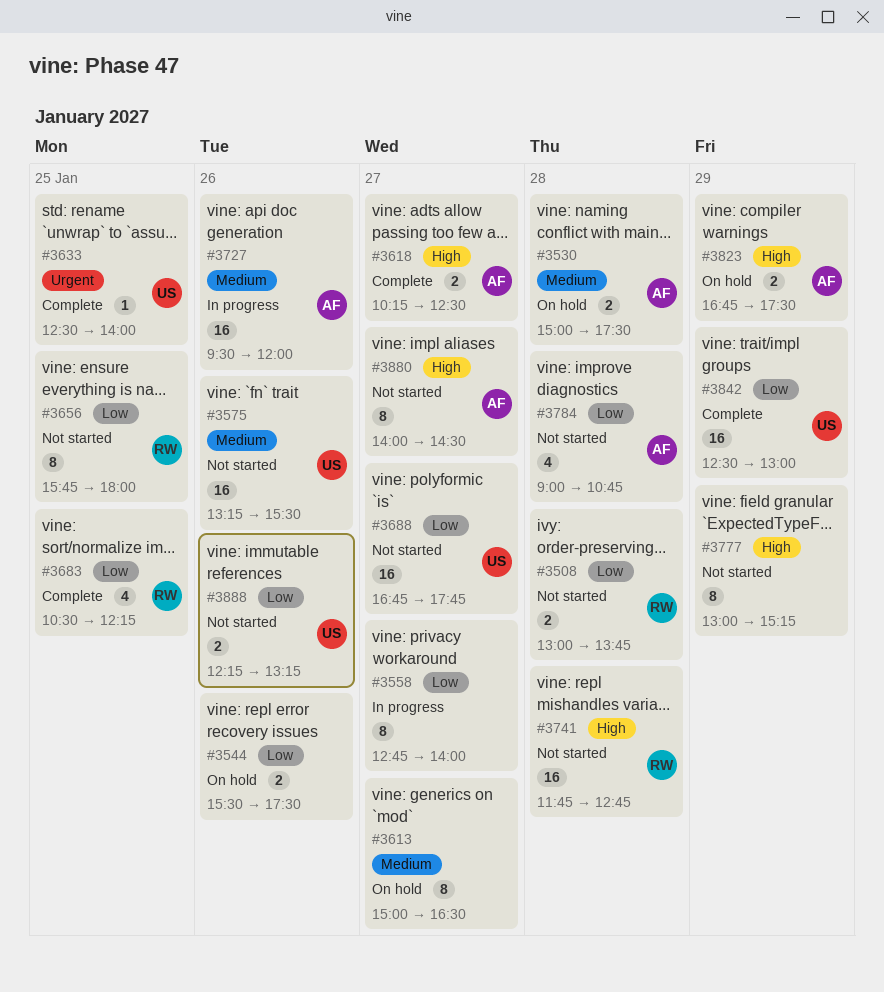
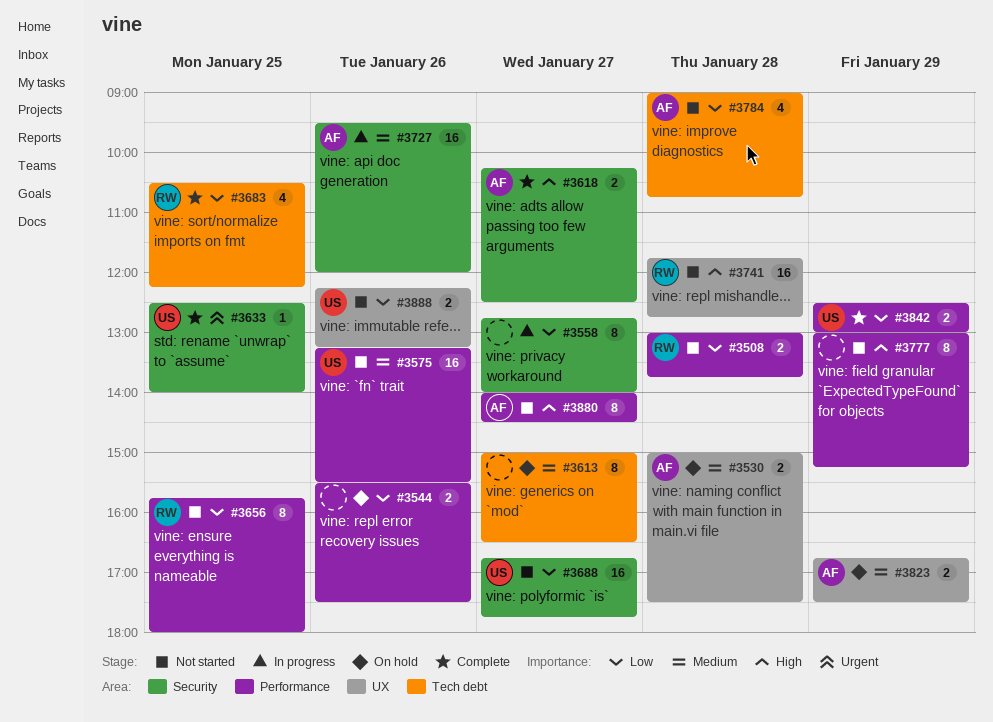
#3823, priority: High -> Medium
#3842, estimate: 16 -> 2

